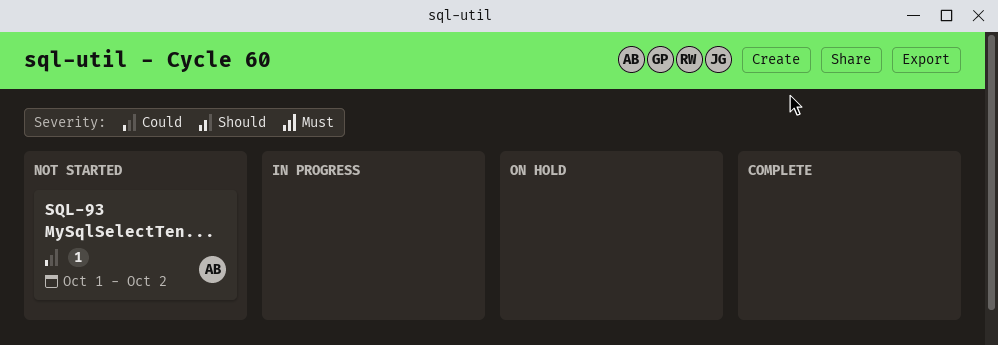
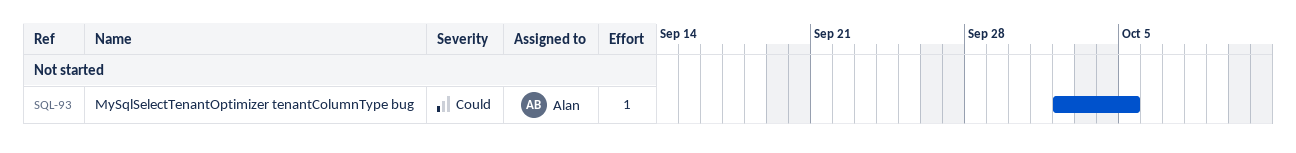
SQL-93, start: Oct 1 -> Oct 2
SQL-93, due: Oct 2 -> Oct 5

